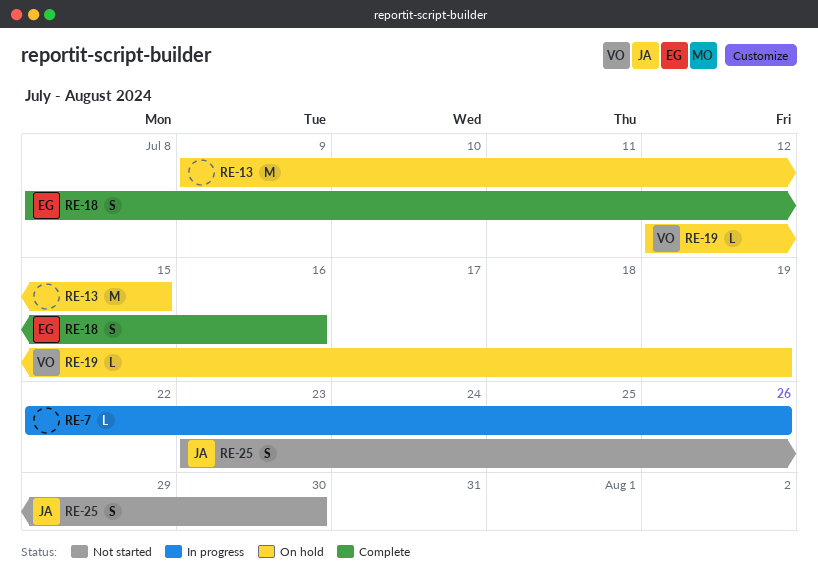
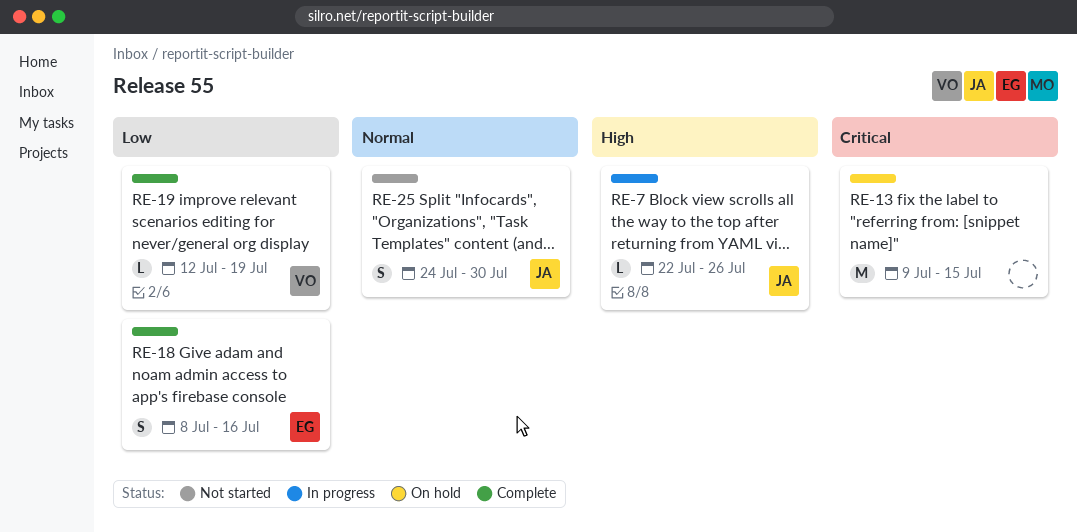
RE-7, owner: none -> JA
RE-19, status: On hold -> Complete
RE-25, start: Jul 23 -> Jul 24

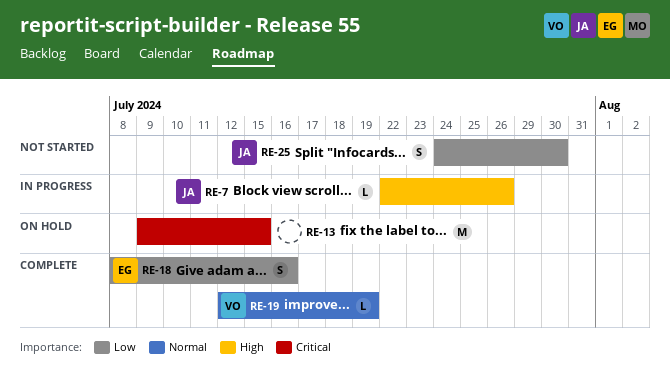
RE-19, priority: Low -> Normal
RE-25, priority: Normal -> Low

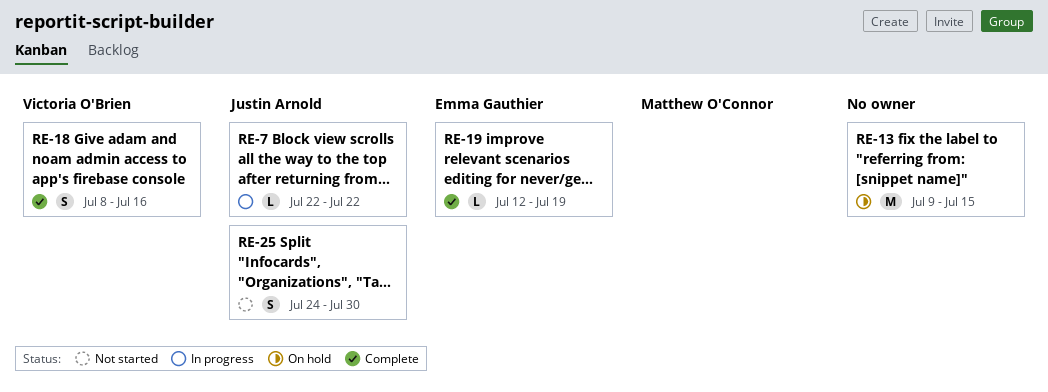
RE-7, due: Jul 26 -> Jul 22
RE-18, owner: Emma Gauthier -> Victoria O'Brien
RE-19, owner: Victoria O'Brien -> Emma Gauthier

